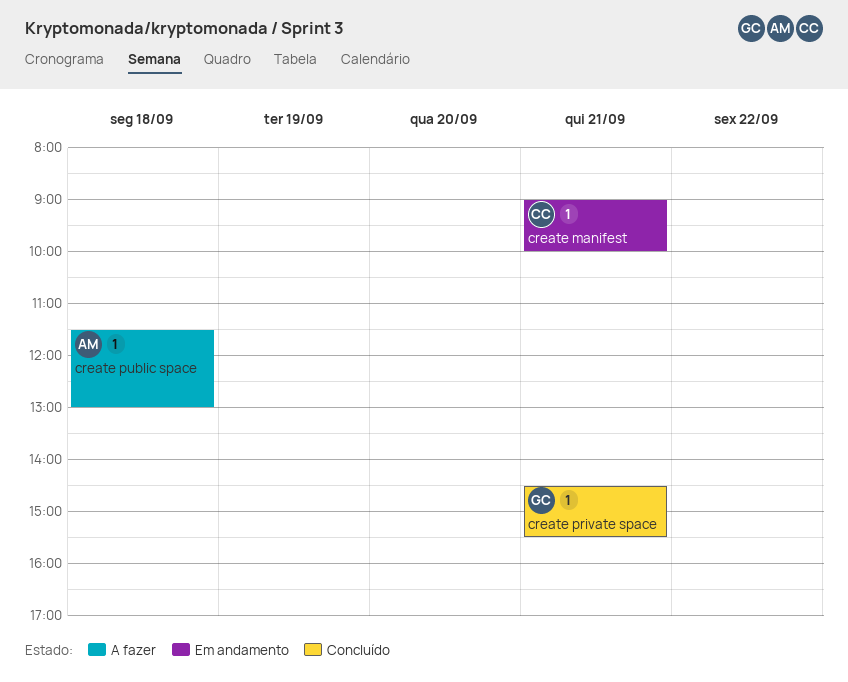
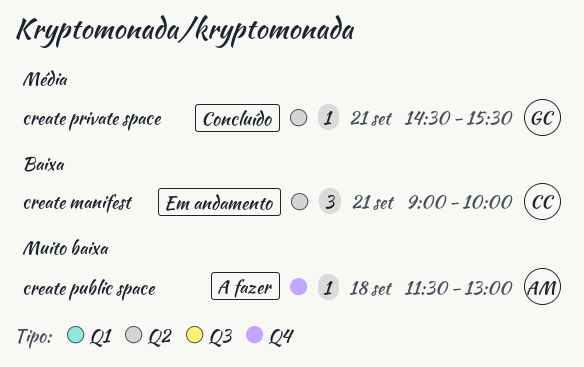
create manifest, estimate: 1 -> 3

